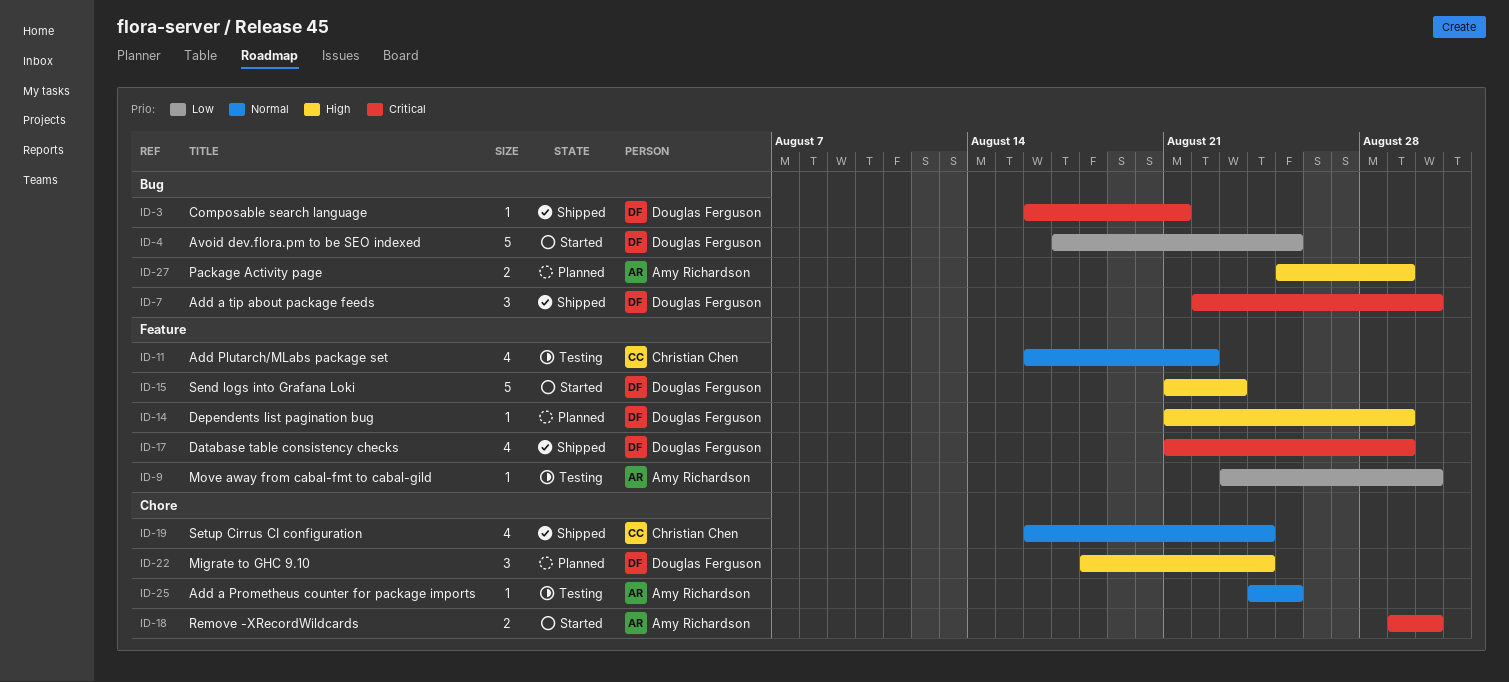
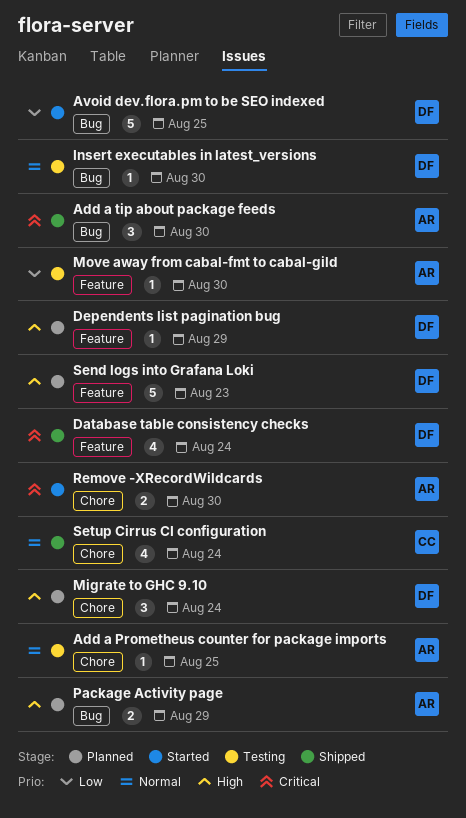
Add a tip about package feeds, owner: Douglas Ferguson -> Amy Richardson
Add Plutarch/MLabs package set: present -> none
Composable search language: present -> none
Database table consistency checks, due: Aug 29 -> Aug 24
Insert executables in latest_versions: none -> present
Send logs into Grafana Loki, status: Started -> Planned

